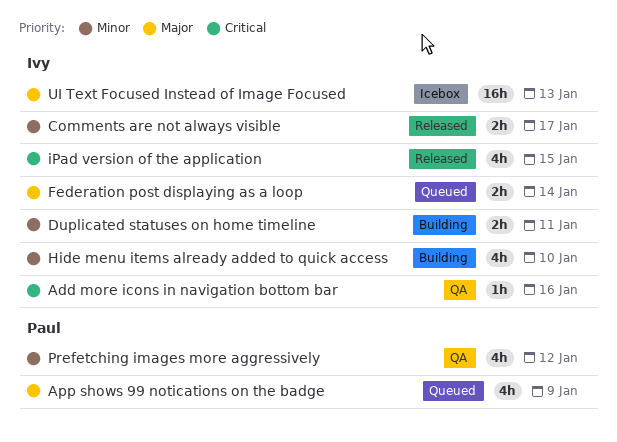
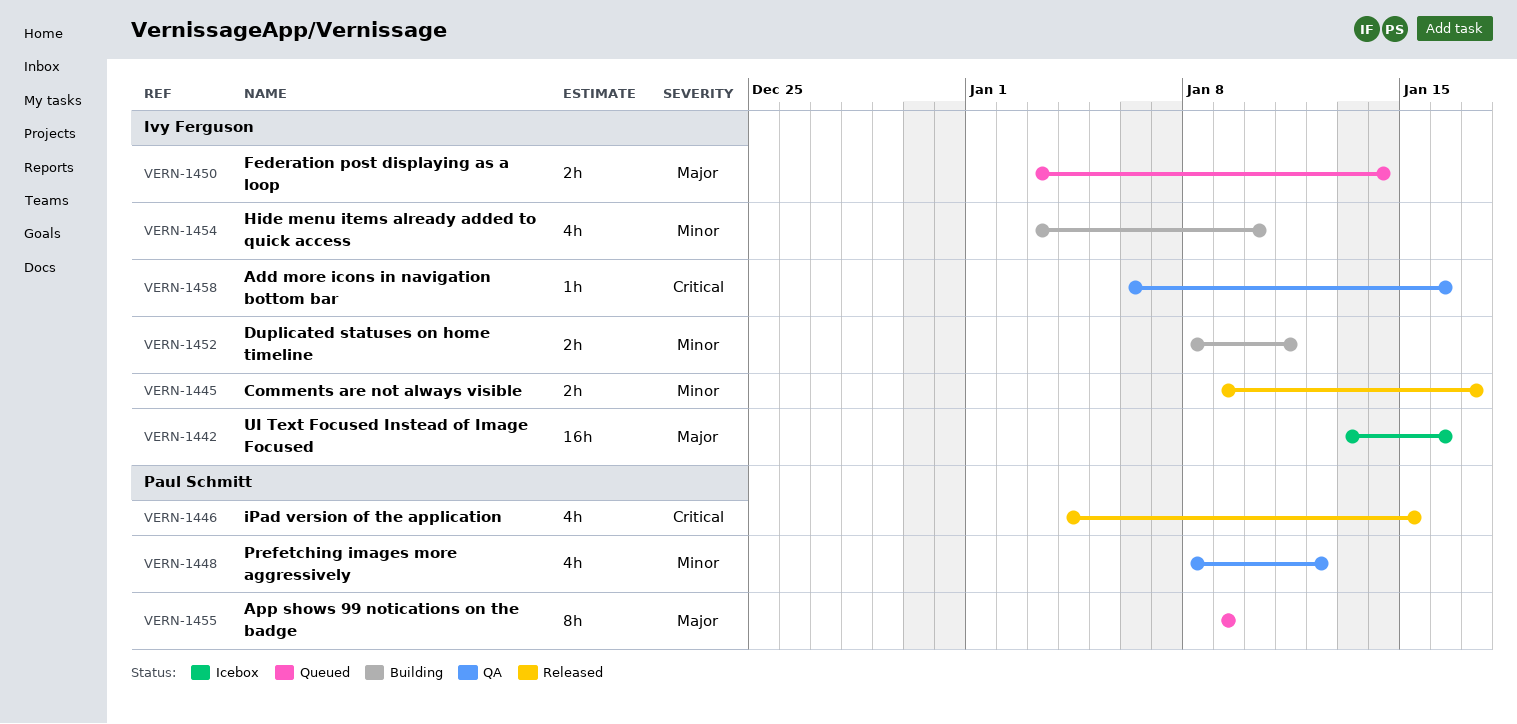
App shows 99 notications on the badge, estimate: 4h -> 8h
iPad version of the application, owner: Ivy Ferguson -> Paul Schmitt
UI Text Focused Instead of Image Focused, due: Jan 13 -> Jan 16

